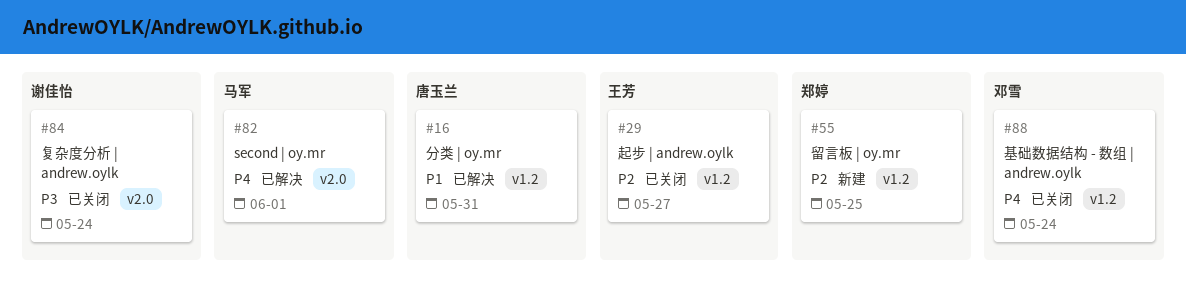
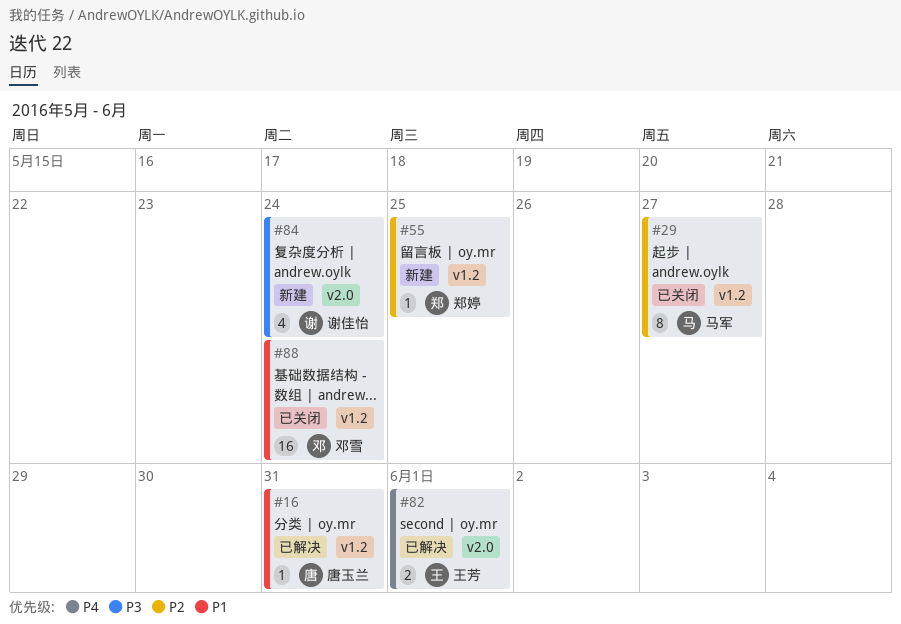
#29, owner: 王芳 -> 马军
#82, owner: 马军 -> 王芳
#84, status: 已关闭 -> 新建
#88, priority: P4 -> P1

